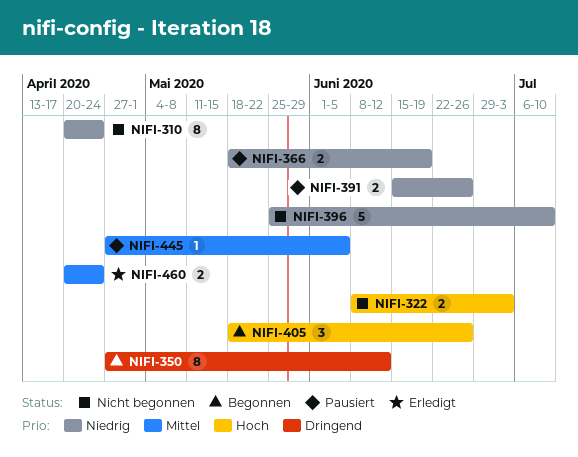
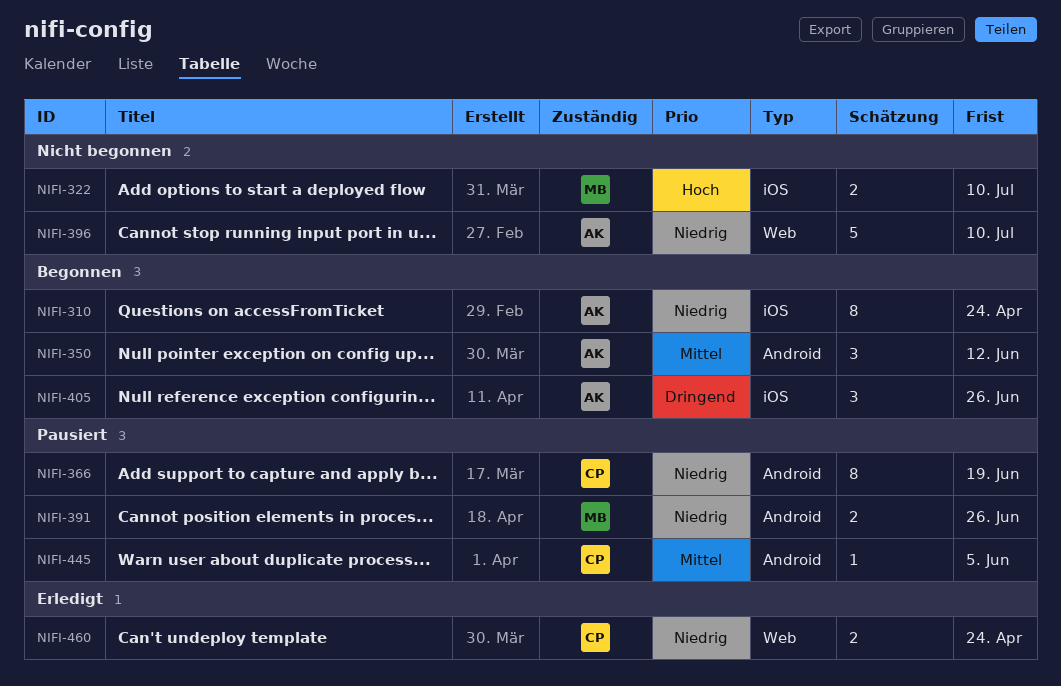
NIFI-310, status: Nicht begonnen -> Begonnen
NIFI-322, due: Jul 3 -> Jul 10
NIFI-350, priority: Dringend -> Mittel
NIFI-350, estimate: 8 -> 3
NIFI-366, estimate: 2 -> 8
NIFI-405, priority: Hoch -> Dringend
NIFI-460, priority: Mittel -> Niedrig

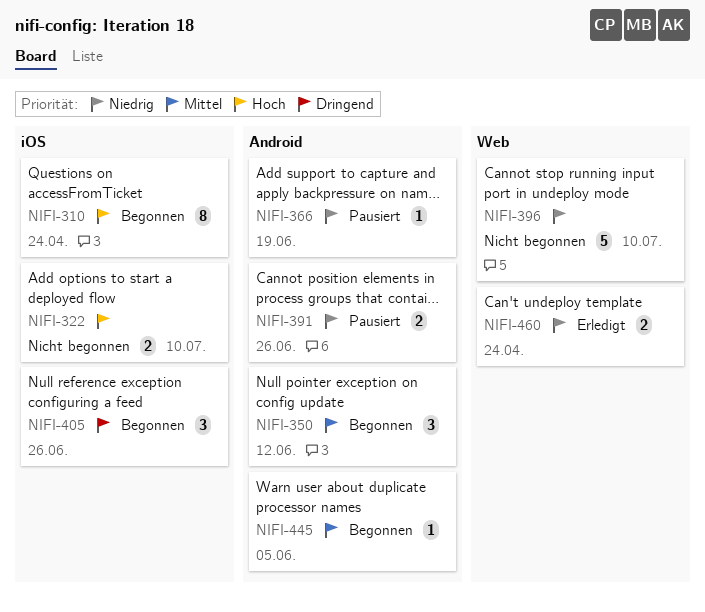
NIFI-310, priority: Niedrig -> Hoch
NIFI-366, estimate: 8 -> 1
NIFI-445, status: Pausiert -> Begonnen

